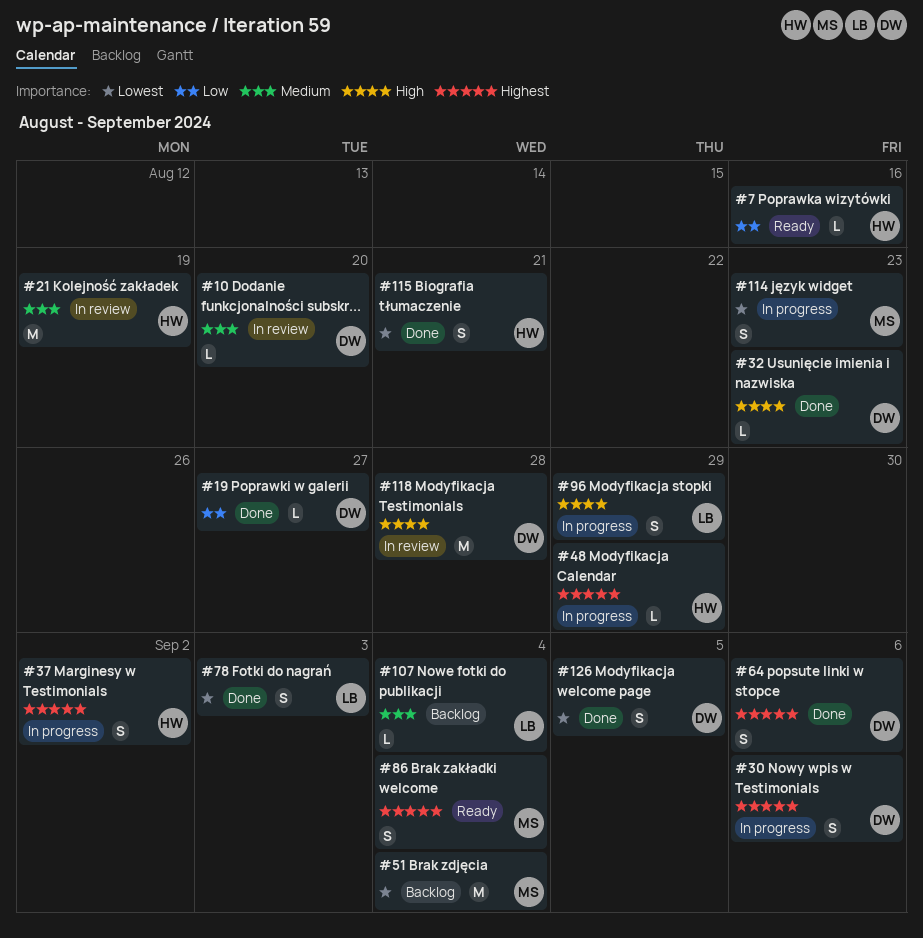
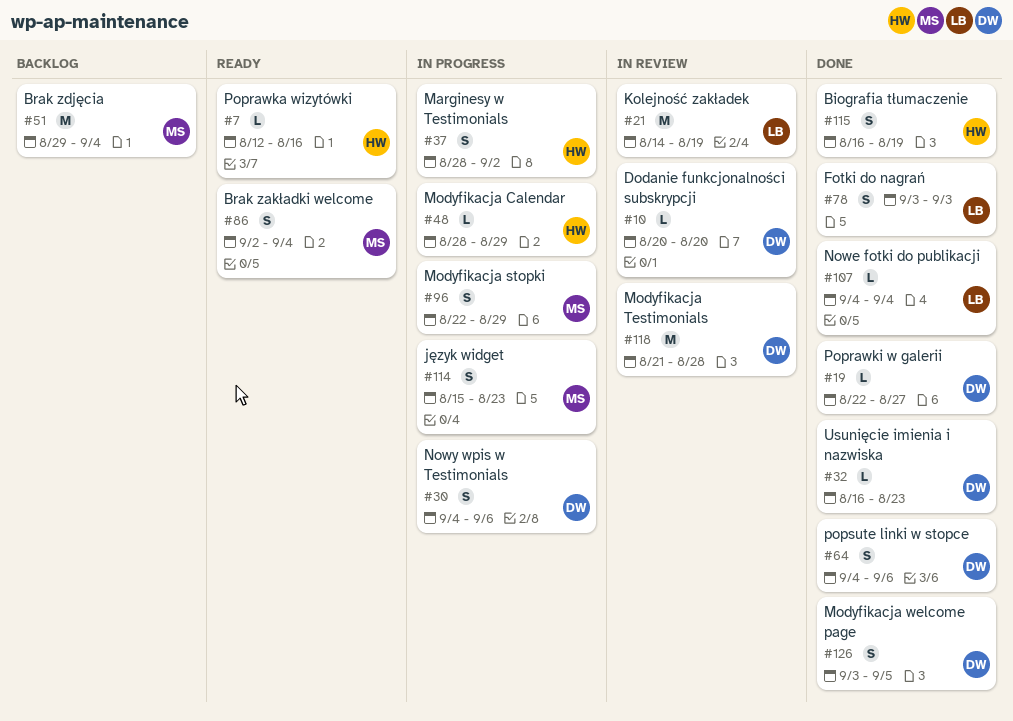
#21, owner: HW -> LB
#96, owner: LB -> MS
#107, status: Backlog -> Done
#115, due: Aug 21 -> Aug 19

